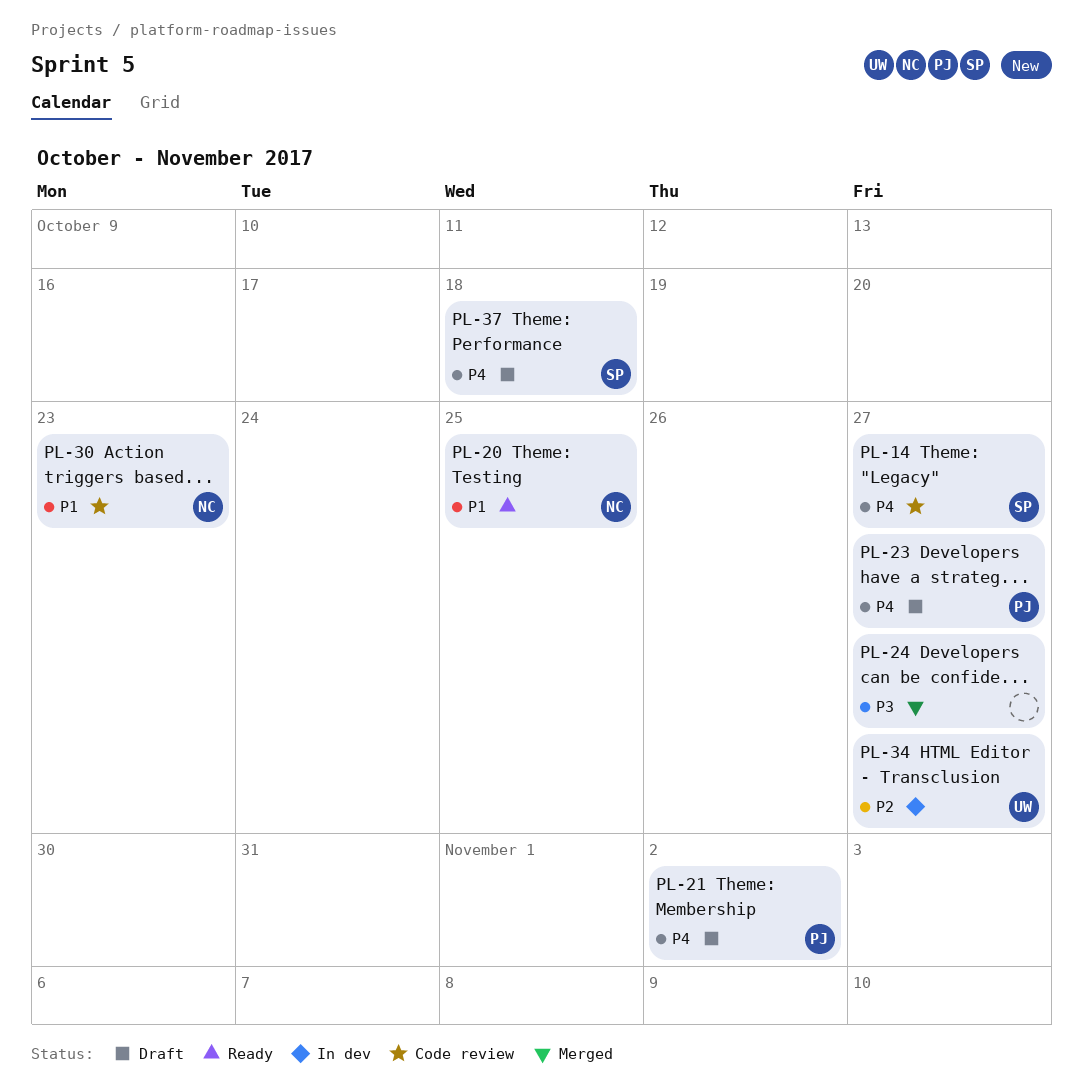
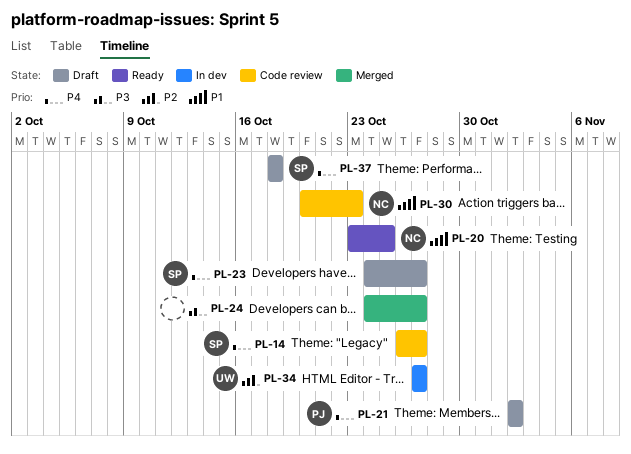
PL-23, owner: PJ -> SP

